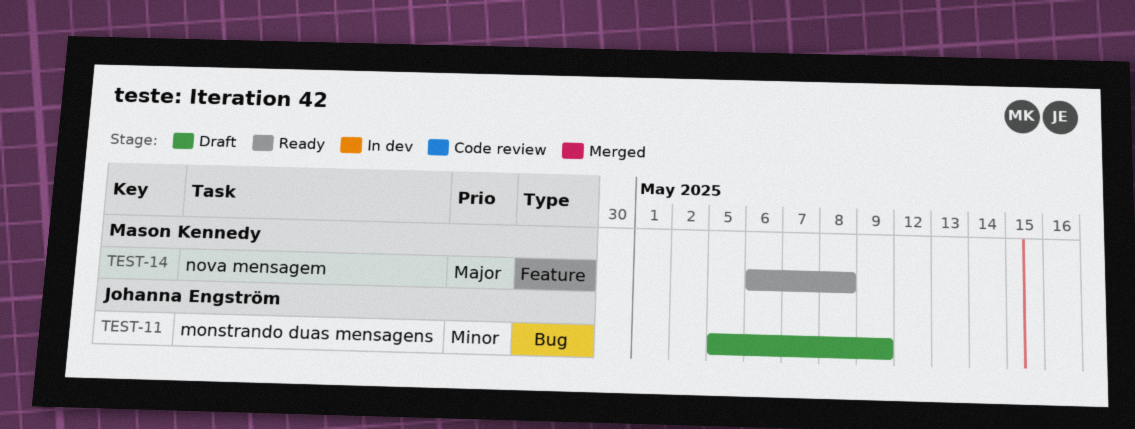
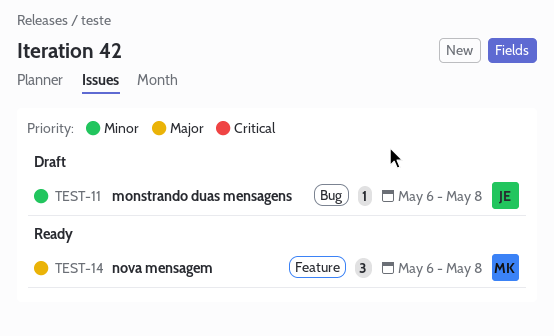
TEST-11, start: May 5 -> May 6
TEST-11, due: May 9 -> May 8

